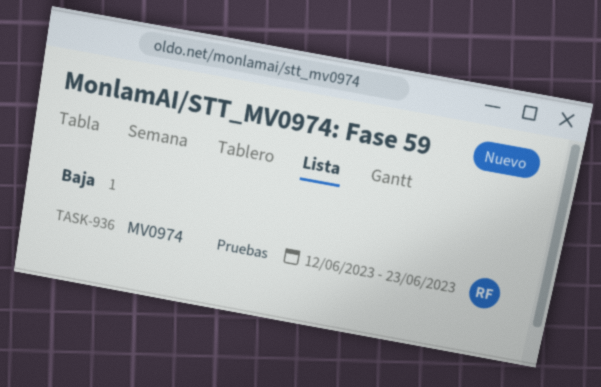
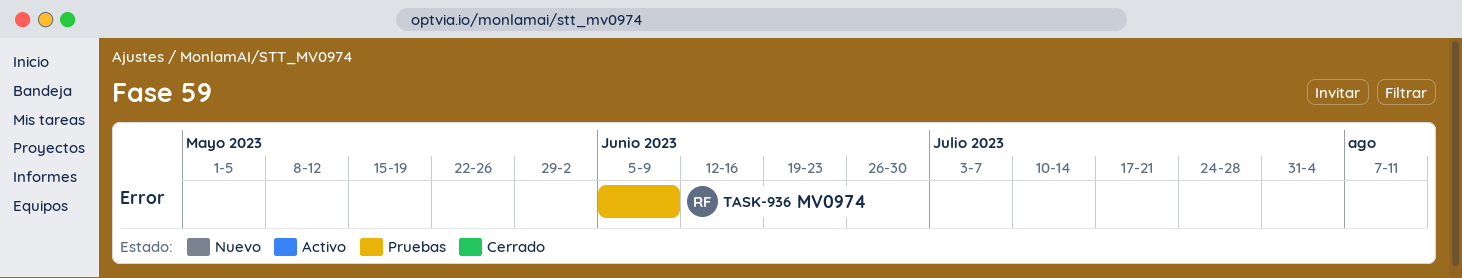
TASK-936, start: Jun 12 -> Jun 5
TASK-936, due: Jun 23 -> Jun 9

